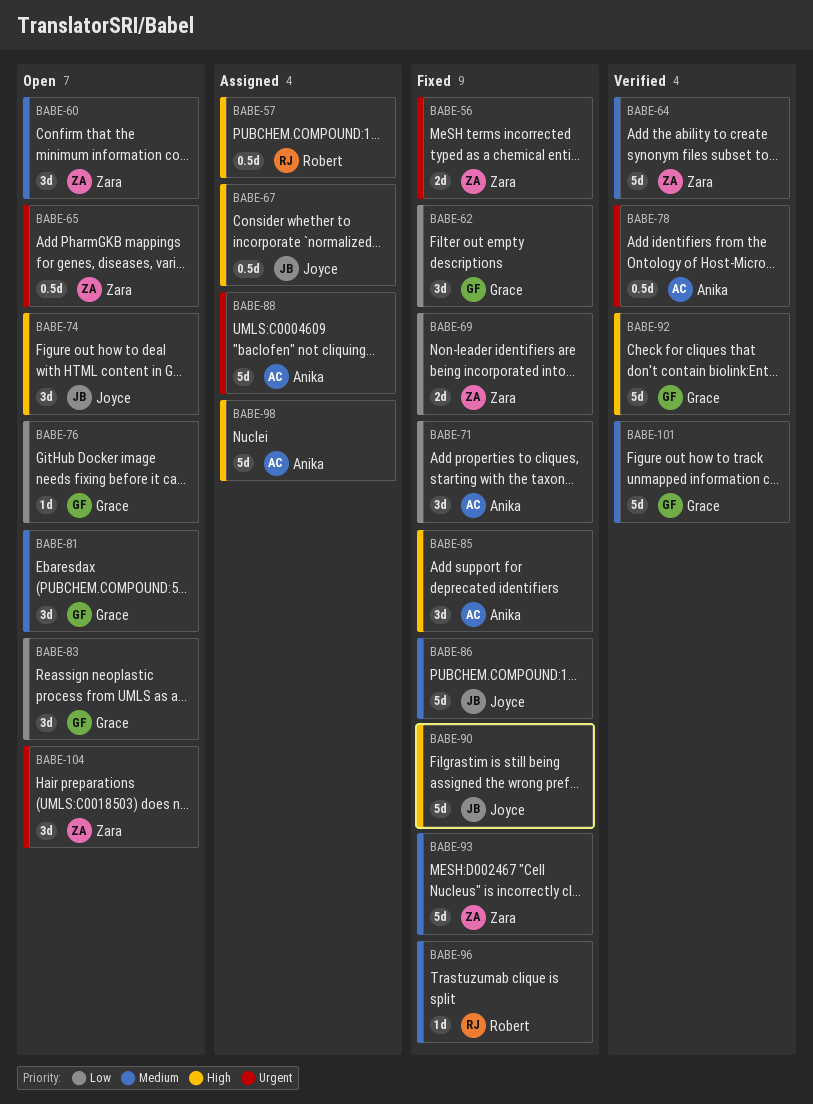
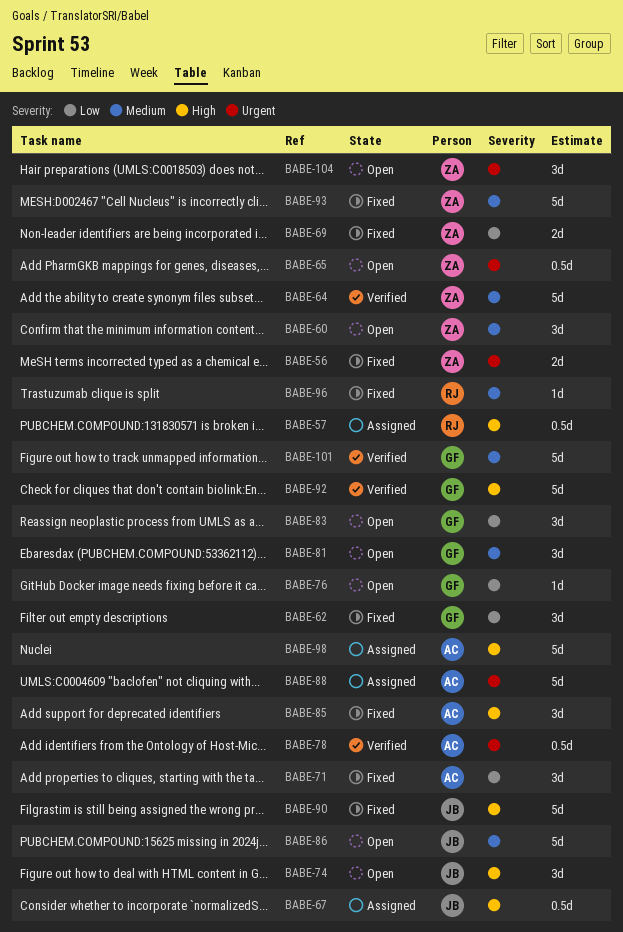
BABE-86, status: Fixed -> Open

